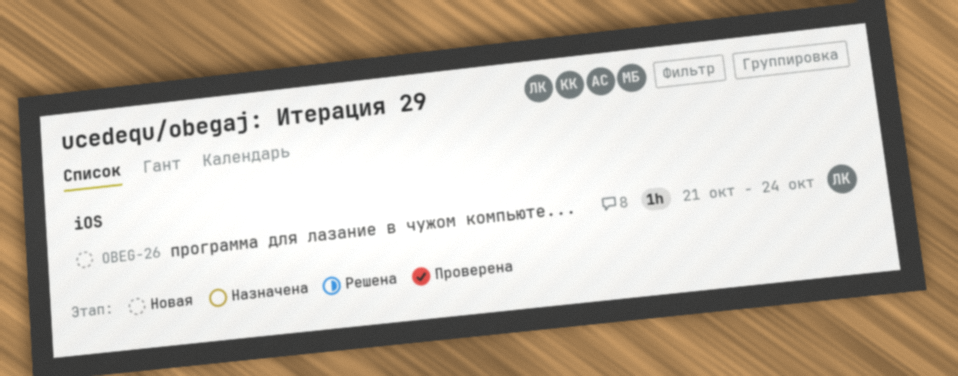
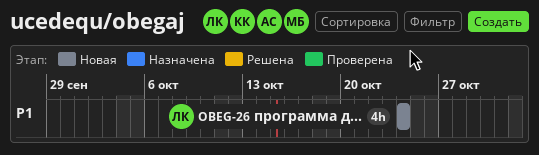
OBEG-26, estimate: 1h -> 4h
OBEG-26, start: Oct 21 -> Oct 24

